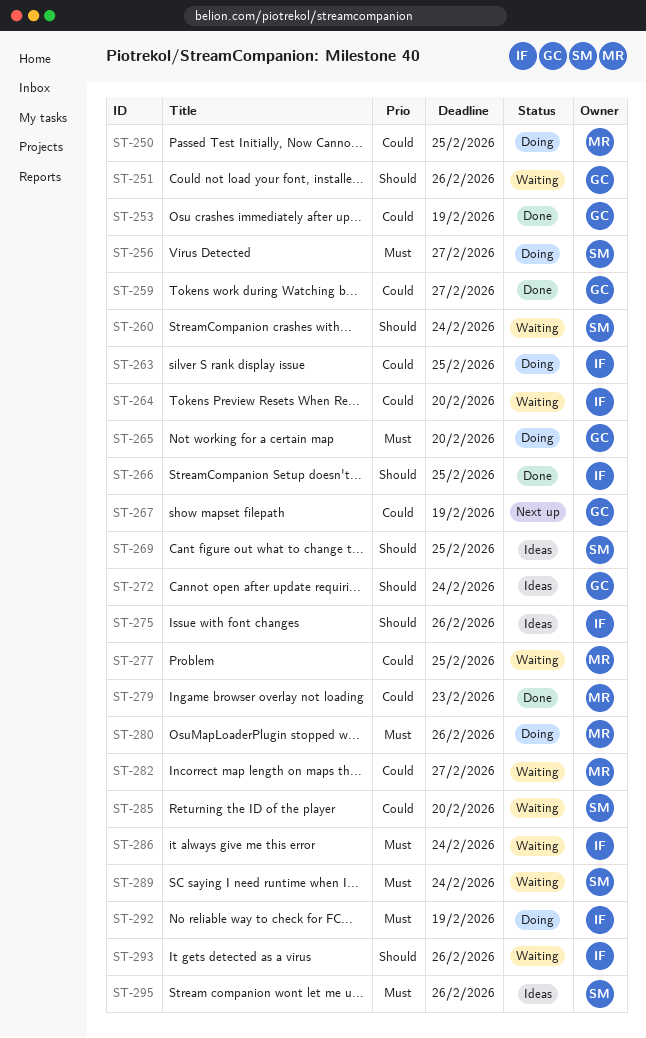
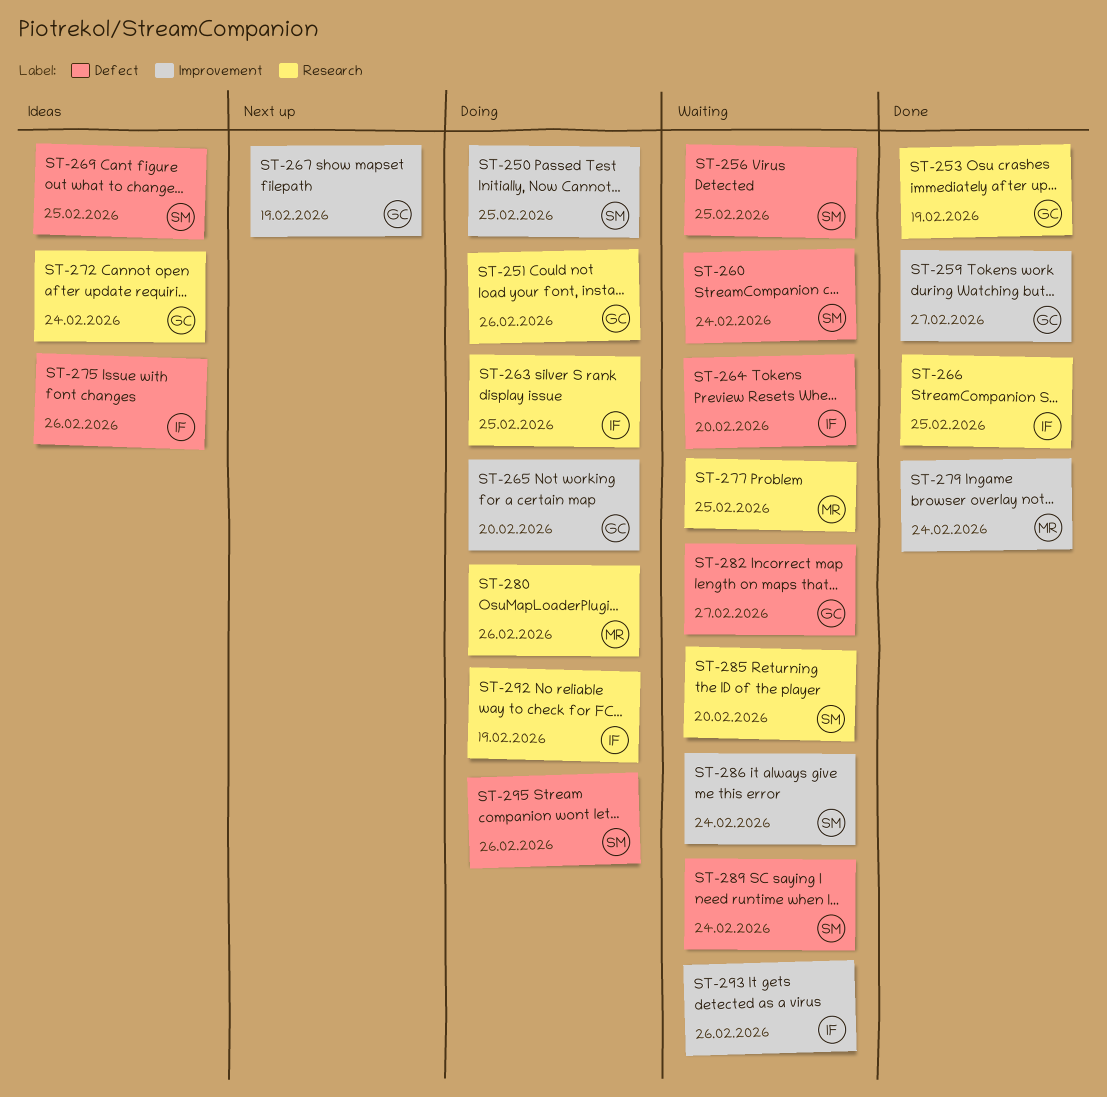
ST-250, owner: MR -> SM
ST-251, status: Waiting -> Doing
ST-256, status: Doing -> Waiting
ST-256, due: Feb 27 -> Feb 25
ST-279, due: Feb 23 -> Feb 24
ST-282, owner: MR -> GC
ST-286, owner: IF -> SM
ST-295, status: Ideas -> Doing

